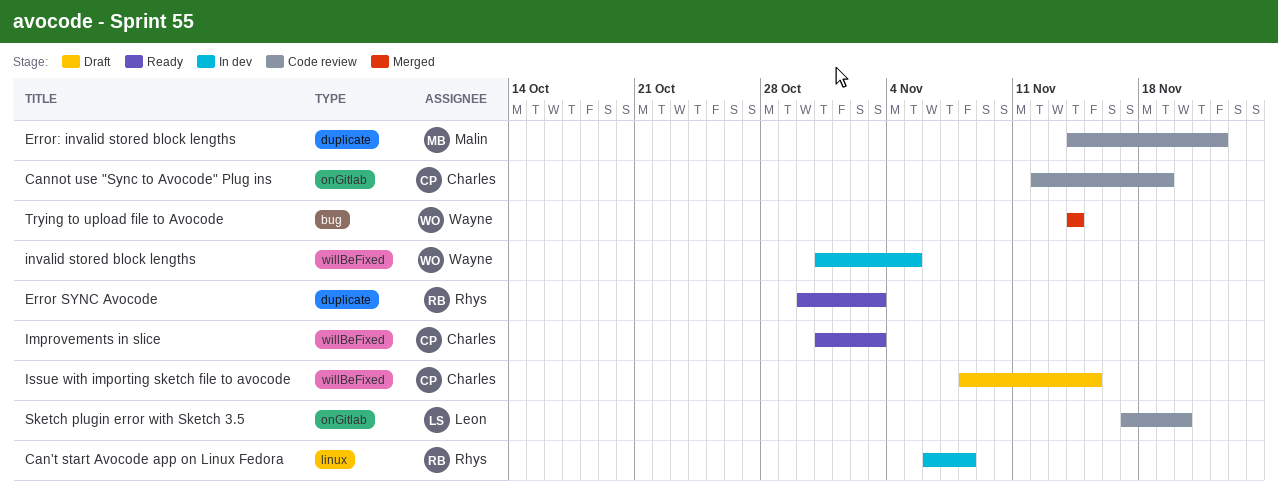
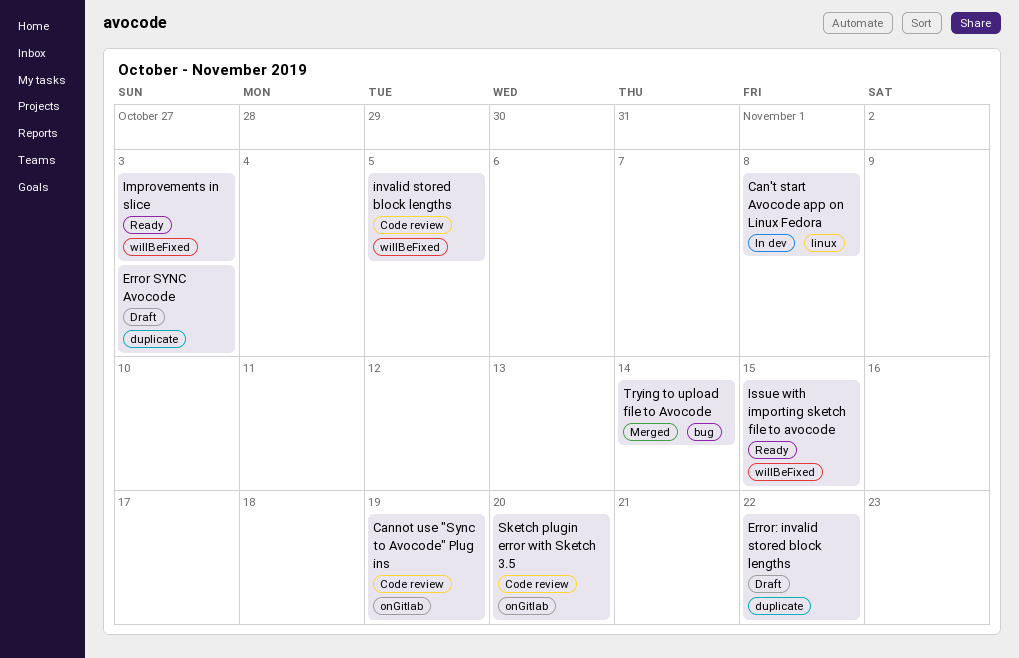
Error SYNC Avocode, status: Ready -> Draft
Error: invalid stored block lengths, status: Code review -> Draft
invalid stored block lengths, status: In dev -> Code review
Issue with importing sketch file to avocode, status: Draft -> Ready

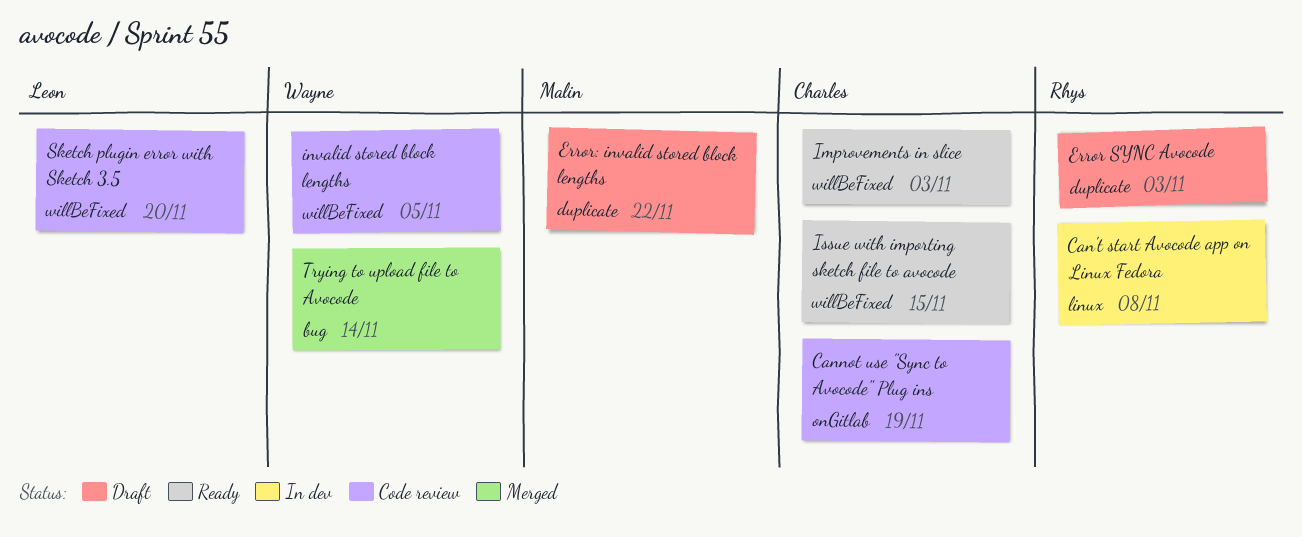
Sketch plugin error with Sketch 3.5, label: onGitlab -> willBeFixed

